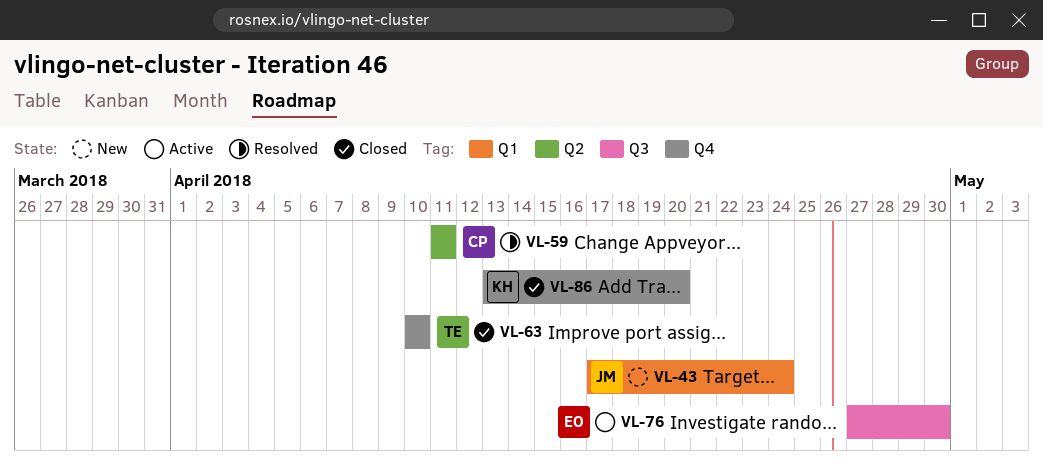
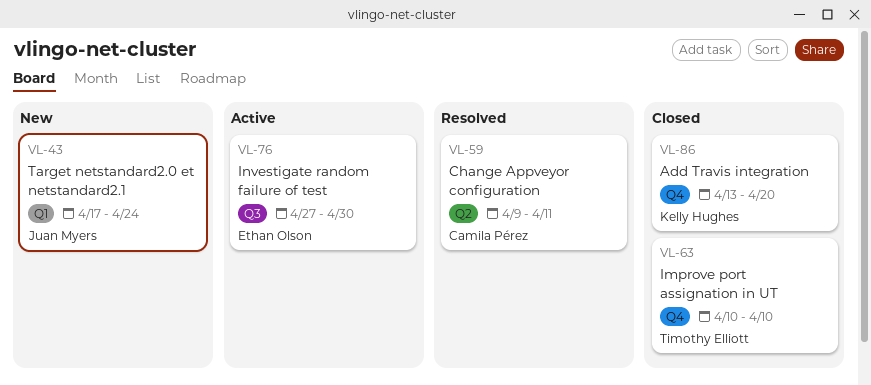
VL-59, start: Apr 11 -> Apr 9

